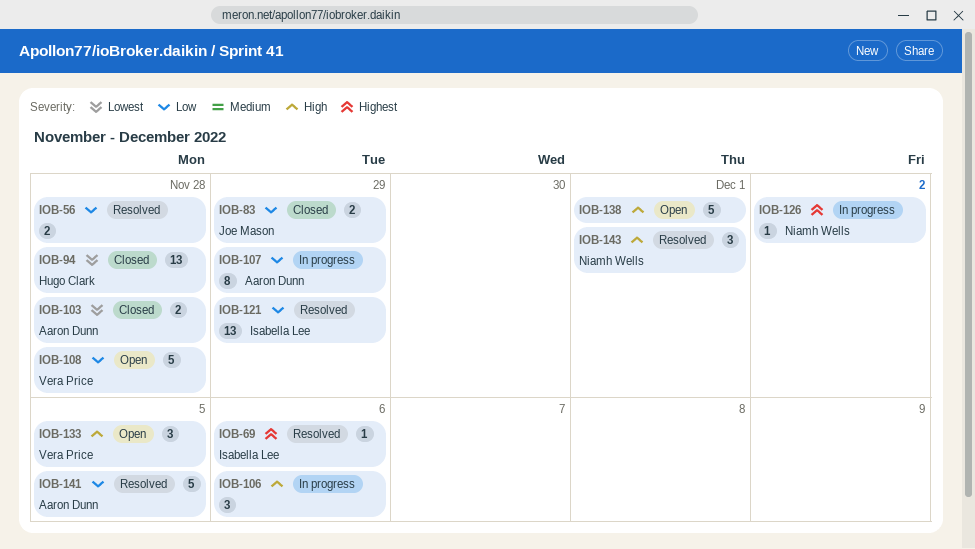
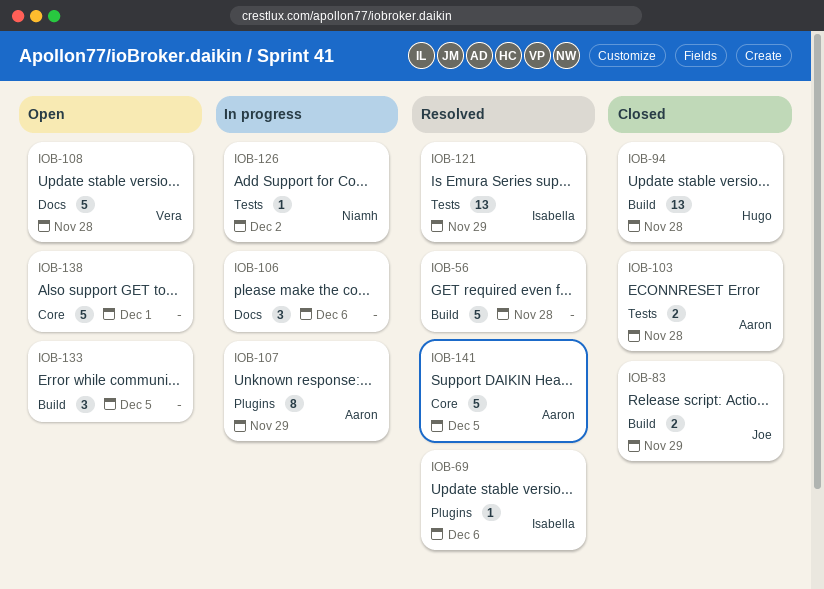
IOB-56, estimate: 2 -> 5
IOB-133, owner: Vera Price -> none
IOB-143: present -> none

